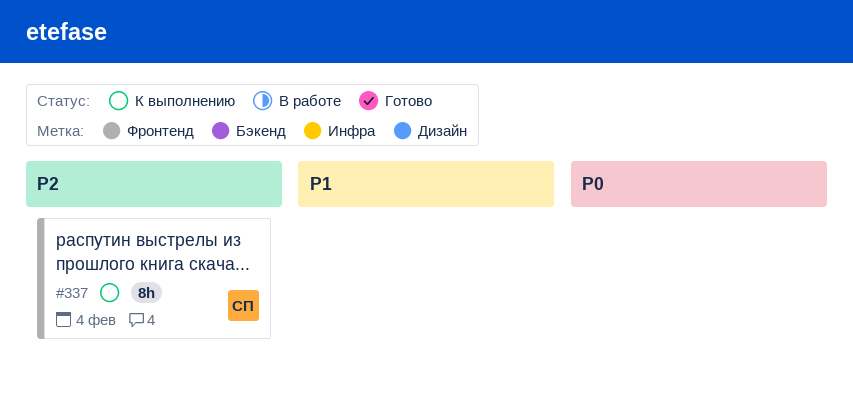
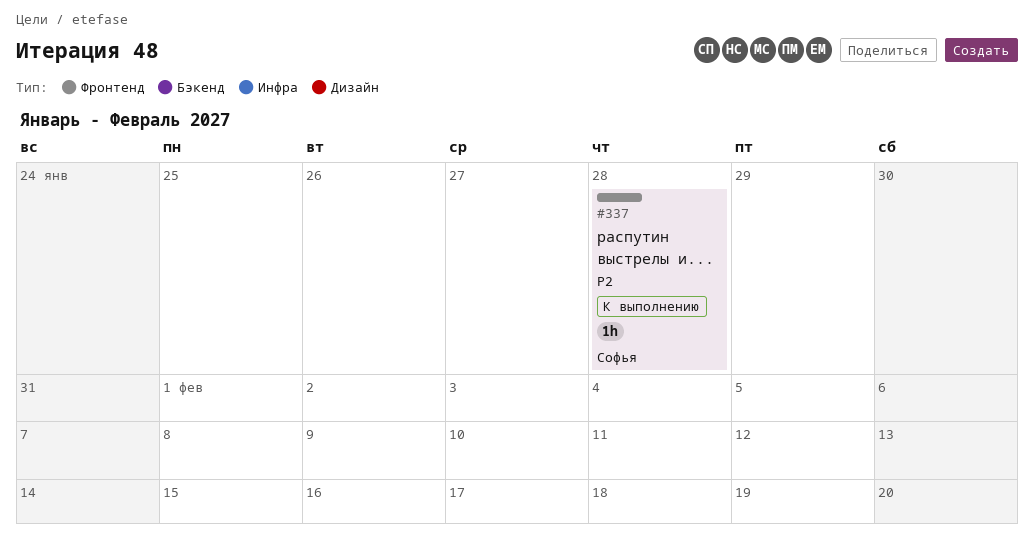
#337, estimate: 8h -> 1h
#337, due: Feb 4 -> Jan 28

